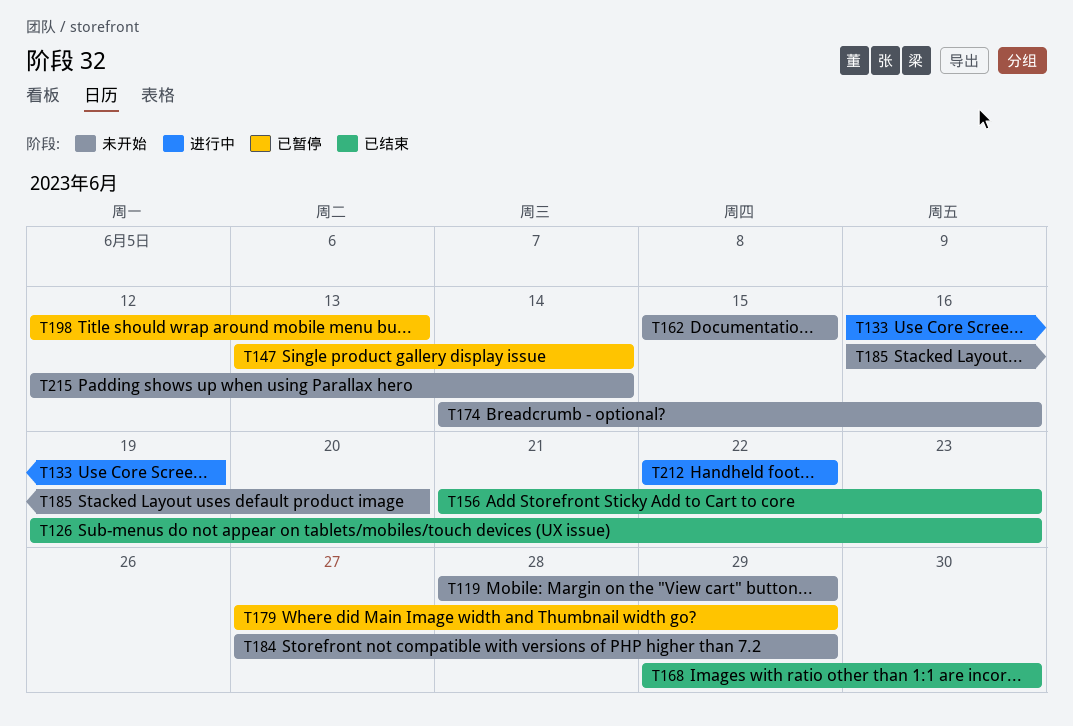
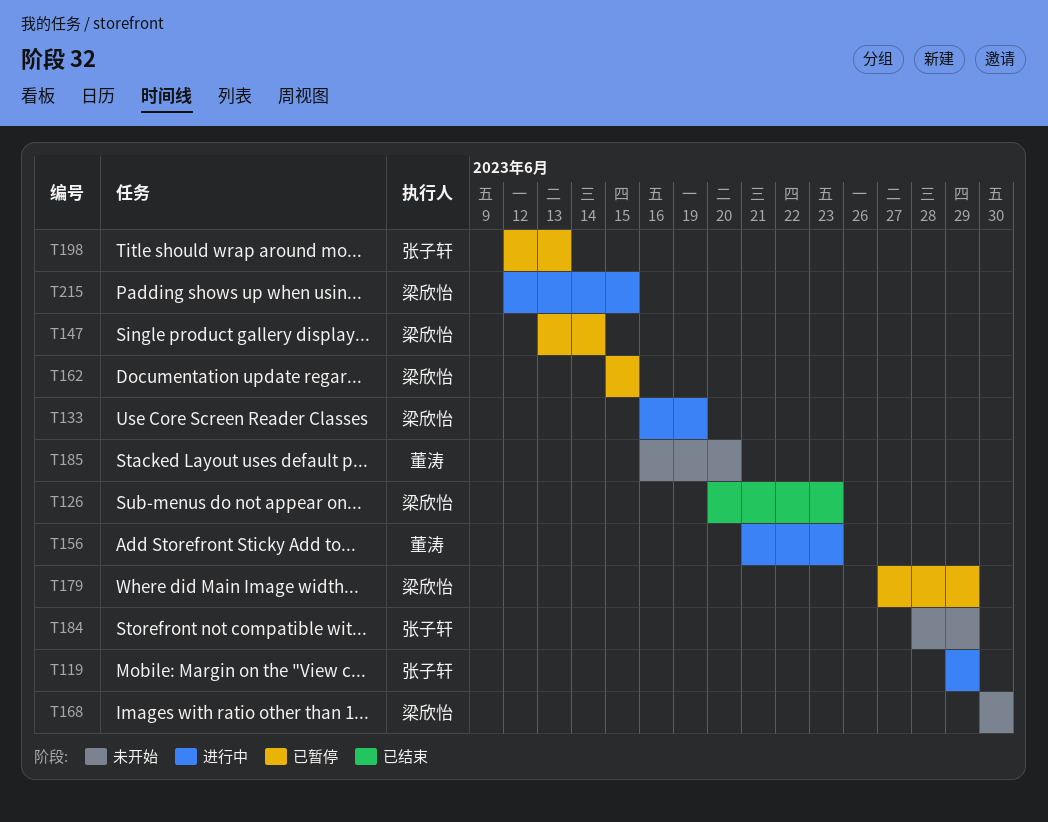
T119, status: 未开始 -> 进行中
T119, start: Jun 28 -> Jun 29
T126, start: Jun 19 -> Jun 20
T156, status: 已结束 -> 进行中
T162, status: 未开始 -> 已暂停
T168, status: 已结束 -> 未开始
T168, start: Jun 29 -> Jun 30
T174: present -> none
T184, start: Jun 27 -> Jun 28
T212: present -> none
T215, status: 未开始 -> 进行中
T215, due: Jun 14 -> Jun 15

